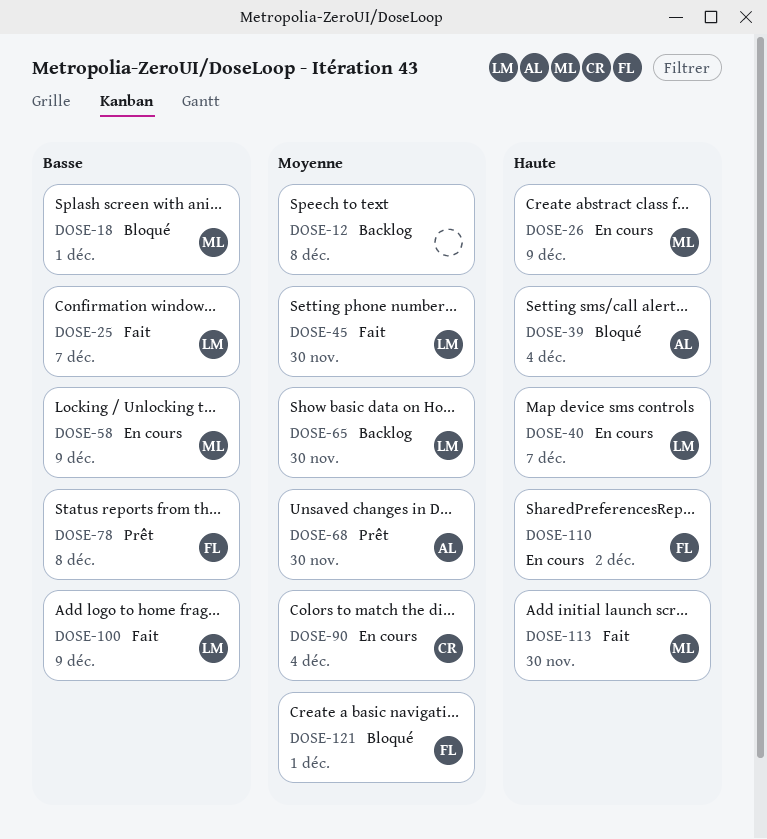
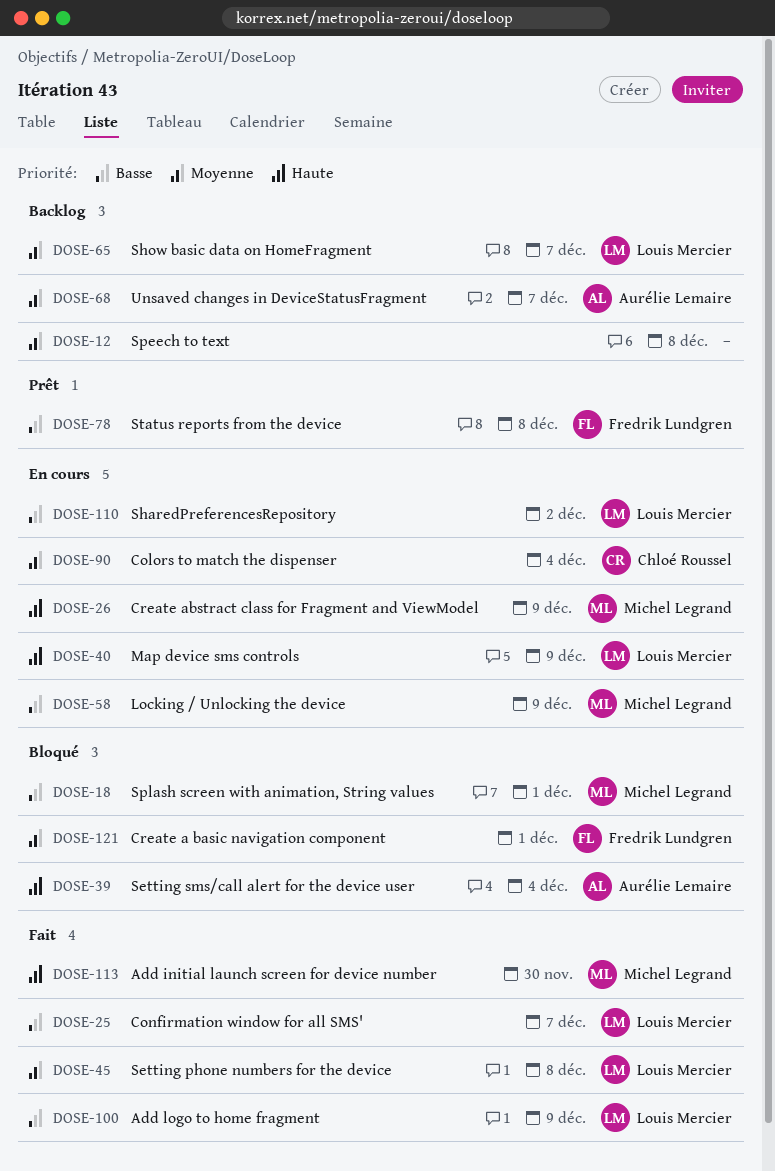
DOSE-40, due: Dec 7 -> Dec 9
DOSE-45, due: Nov 30 -> Dec 8
DOSE-65, due: Nov 30 -> Dec 7
DOSE-68, status: Prêt -> Backlog
DOSE-68, due: Nov 30 -> Dec 7
DOSE-110, owner: Fredrik Lundgren -> Louis Mercier
DOSE-110, priority: Haute -> Basse

